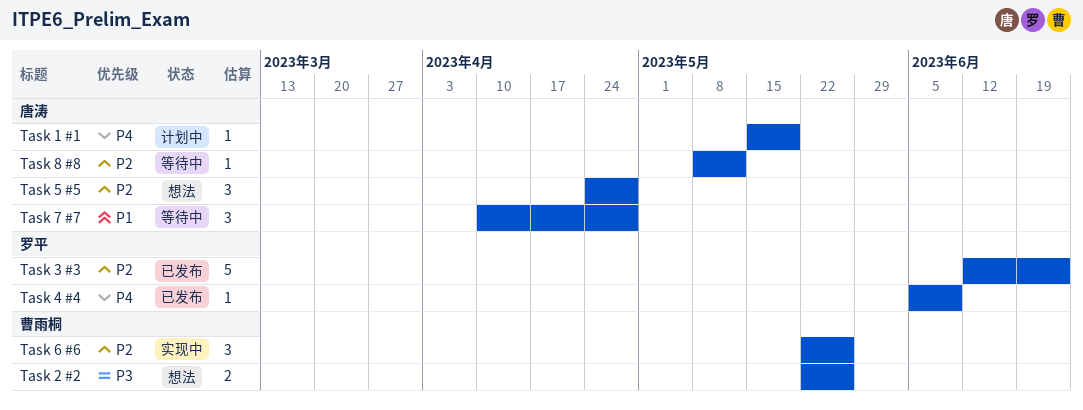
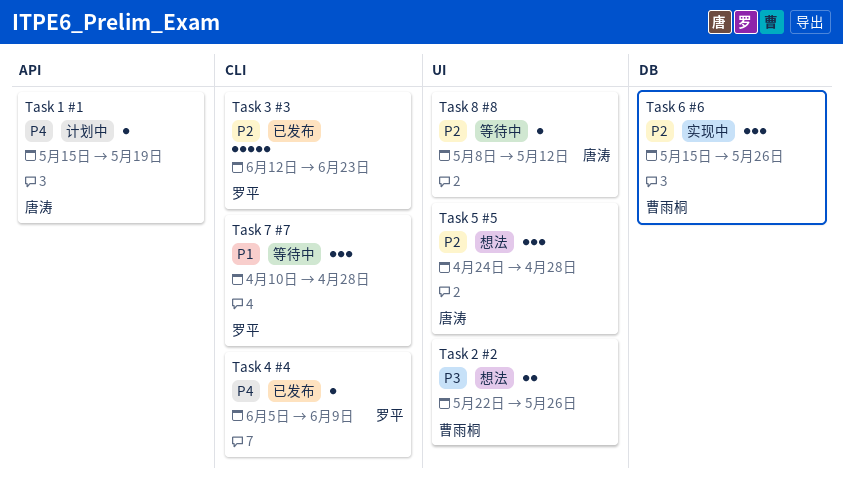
Task 6 #6, start: May 22 -> May 15
Task 7 #7, owner: 唐涛 -> 罗平

